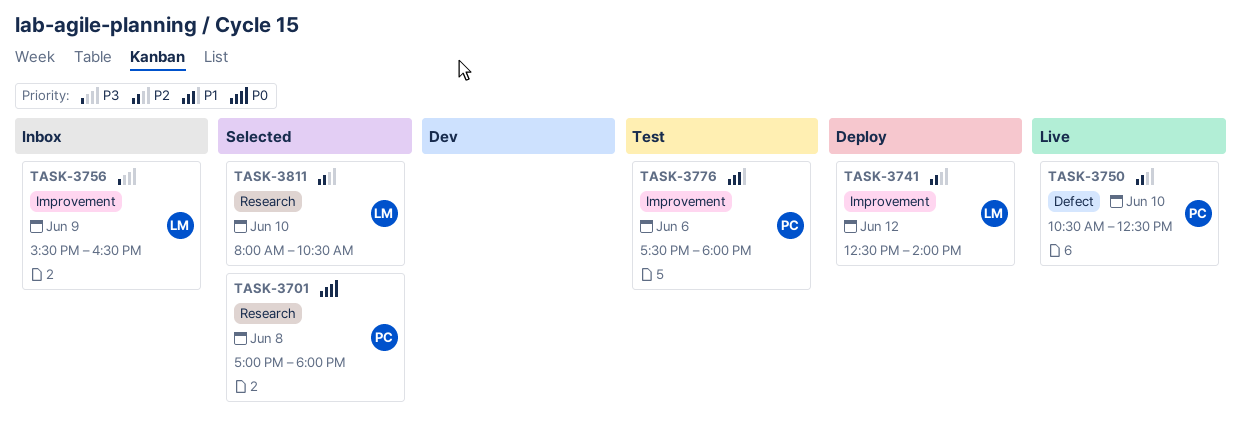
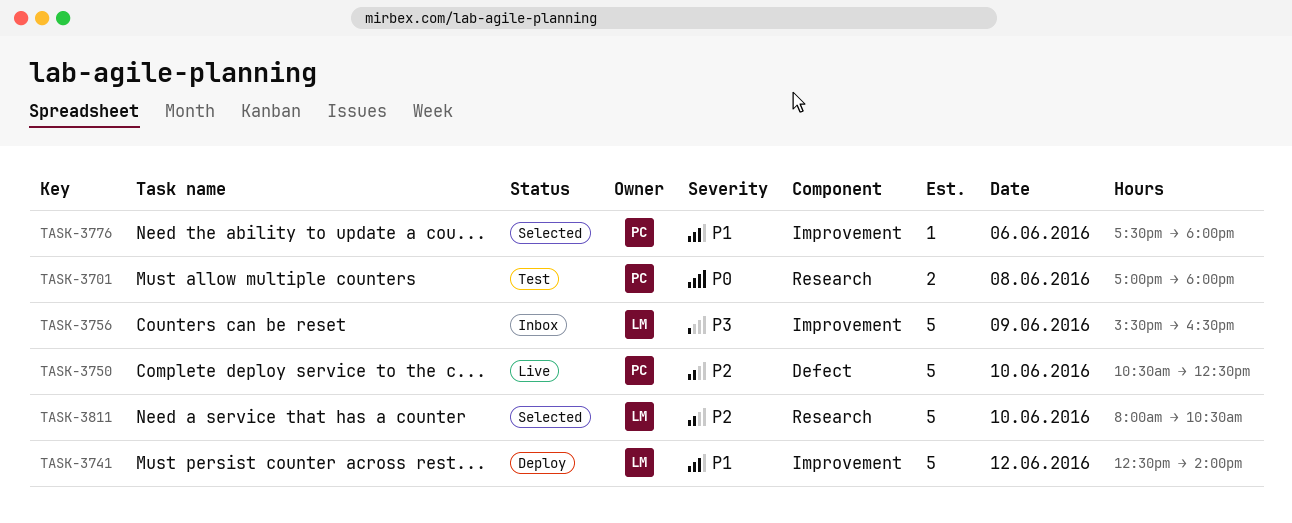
TASK-3701, status: Selected -> Test
TASK-3741, priority: P2 -> P1
TASK-3776, status: Test -> Selected

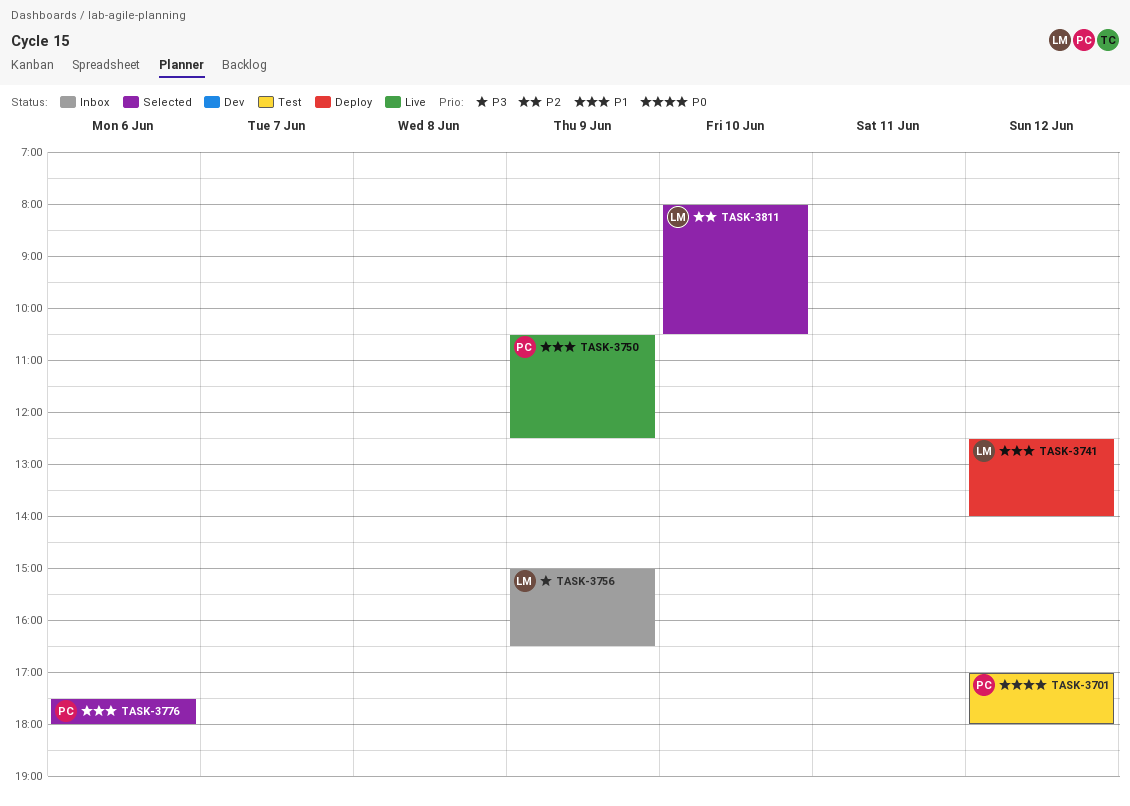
TASK-3701, day: Jun 8 -> Jun 12
TASK-3750, priority: P2 -> P1
TASK-3750, day: Jun 10 -> Jun 9
TASK-3756, begins: 15:30 -> 15:00

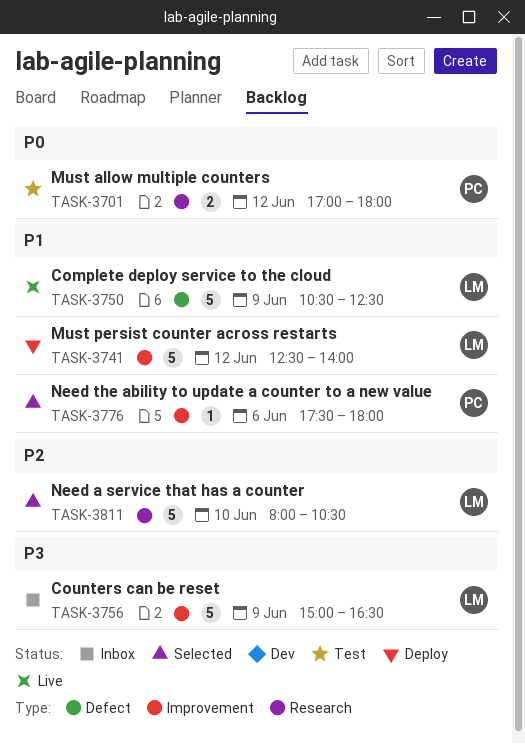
TASK-3750, owner: PC -> LM

